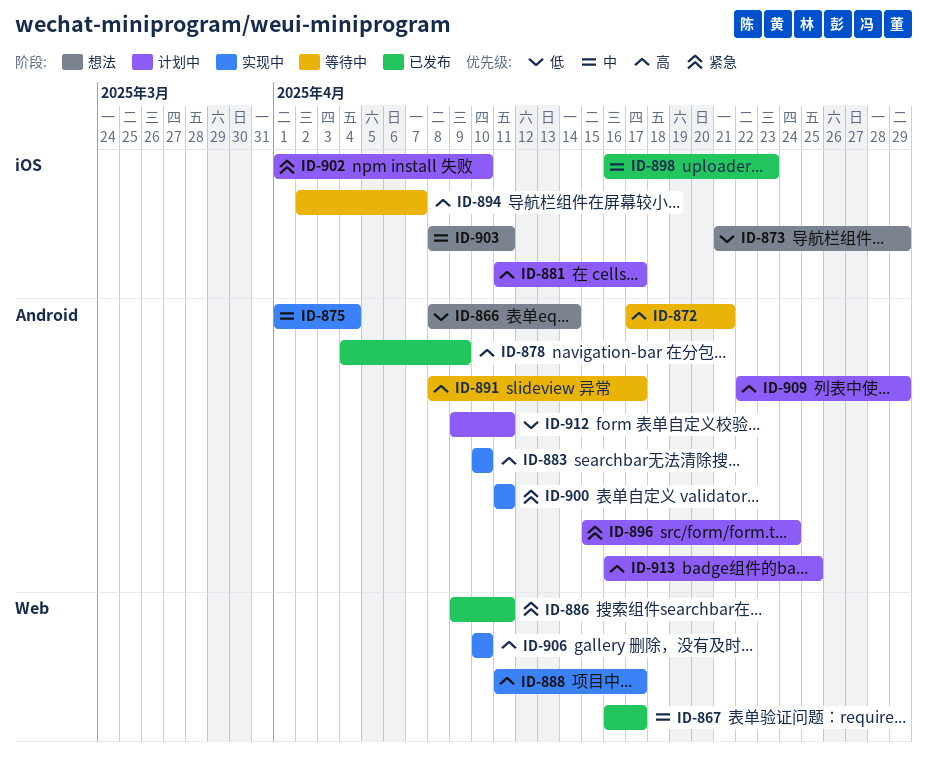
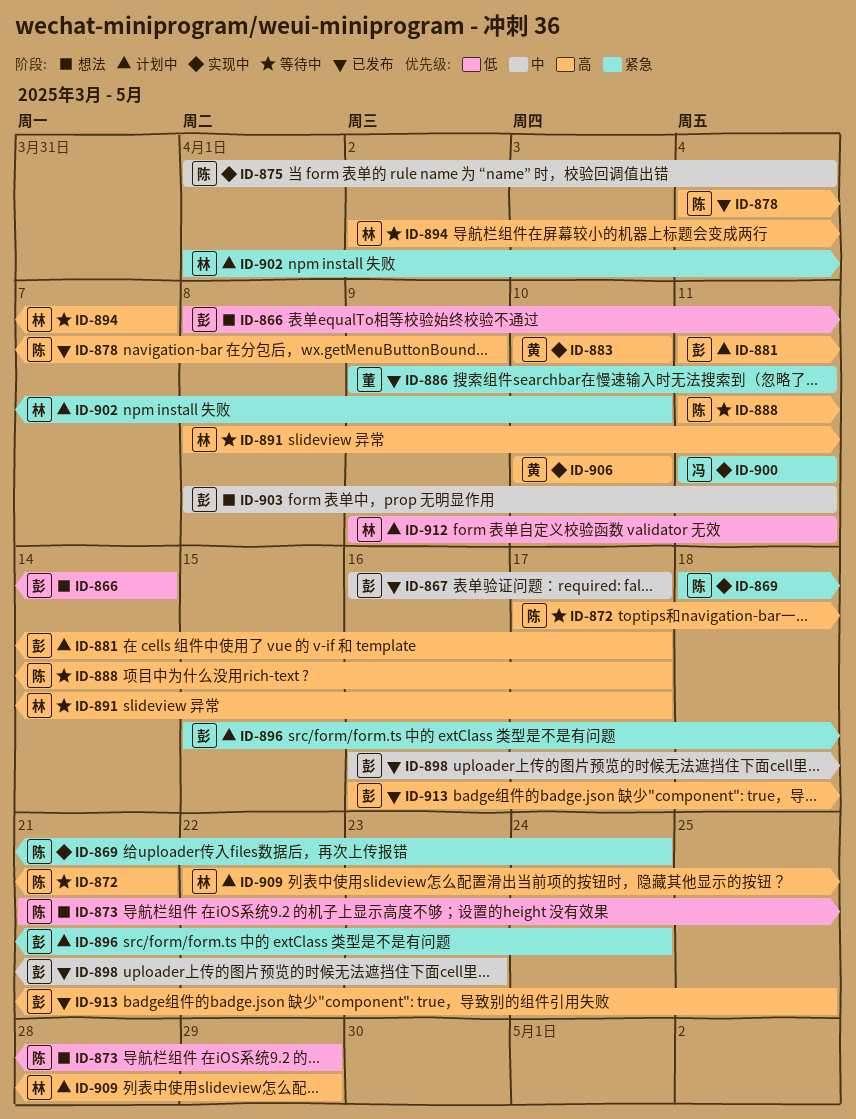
ID-869: none -> present
ID-888, status: 实现中 -> 等待中
ID-913, status: 计划中 -> 已发布

